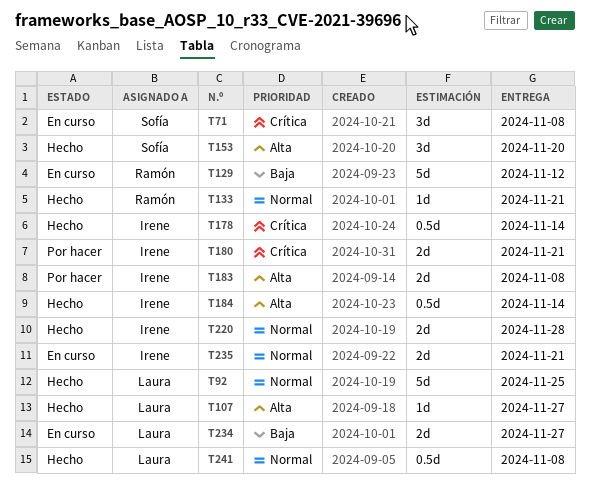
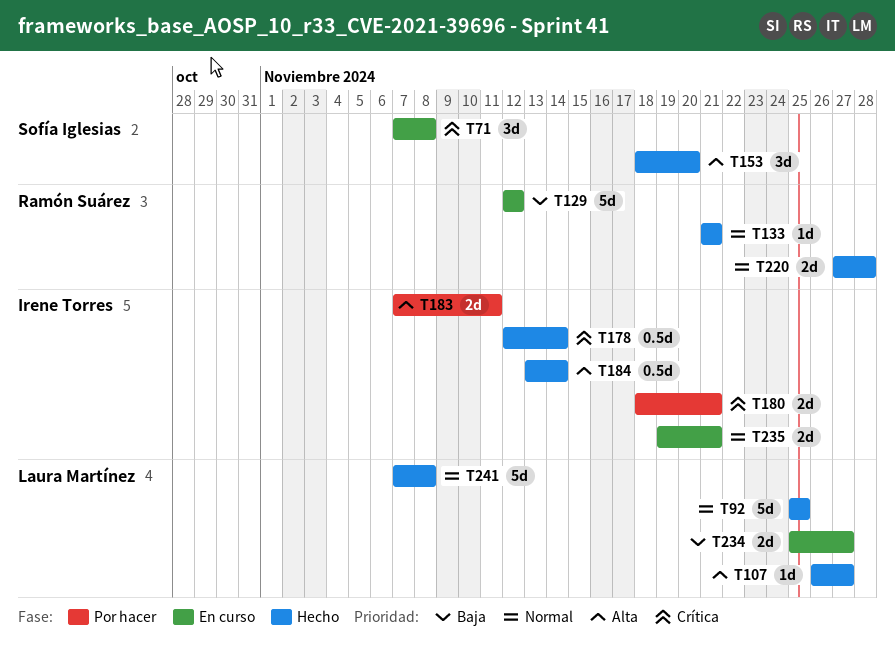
T183, due: Nov 8 -> Nov 11
T220, owner: Irene Torres -> Ramón Suárez
T241, estimate: 0.5d -> 5d

